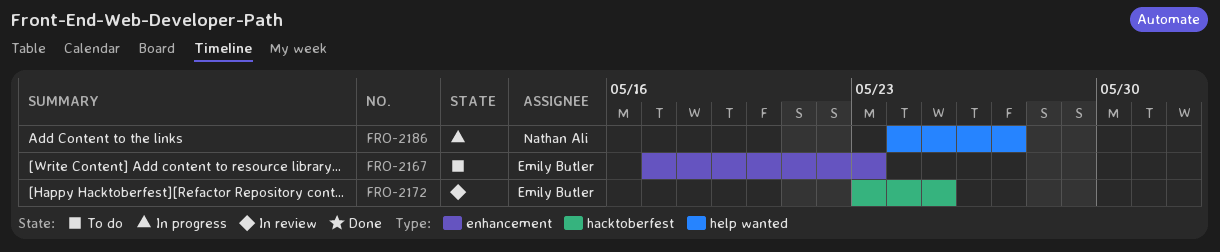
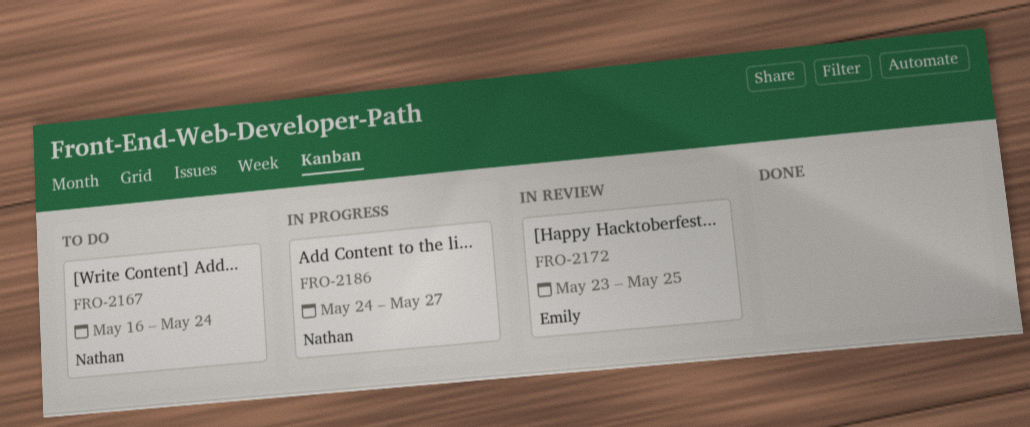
FRO-2167, owner: Emily Butler -> Nathan Ali
FRO-2167, start: May 17 -> May 16
FRO-2167, due: May 23 -> May 24

